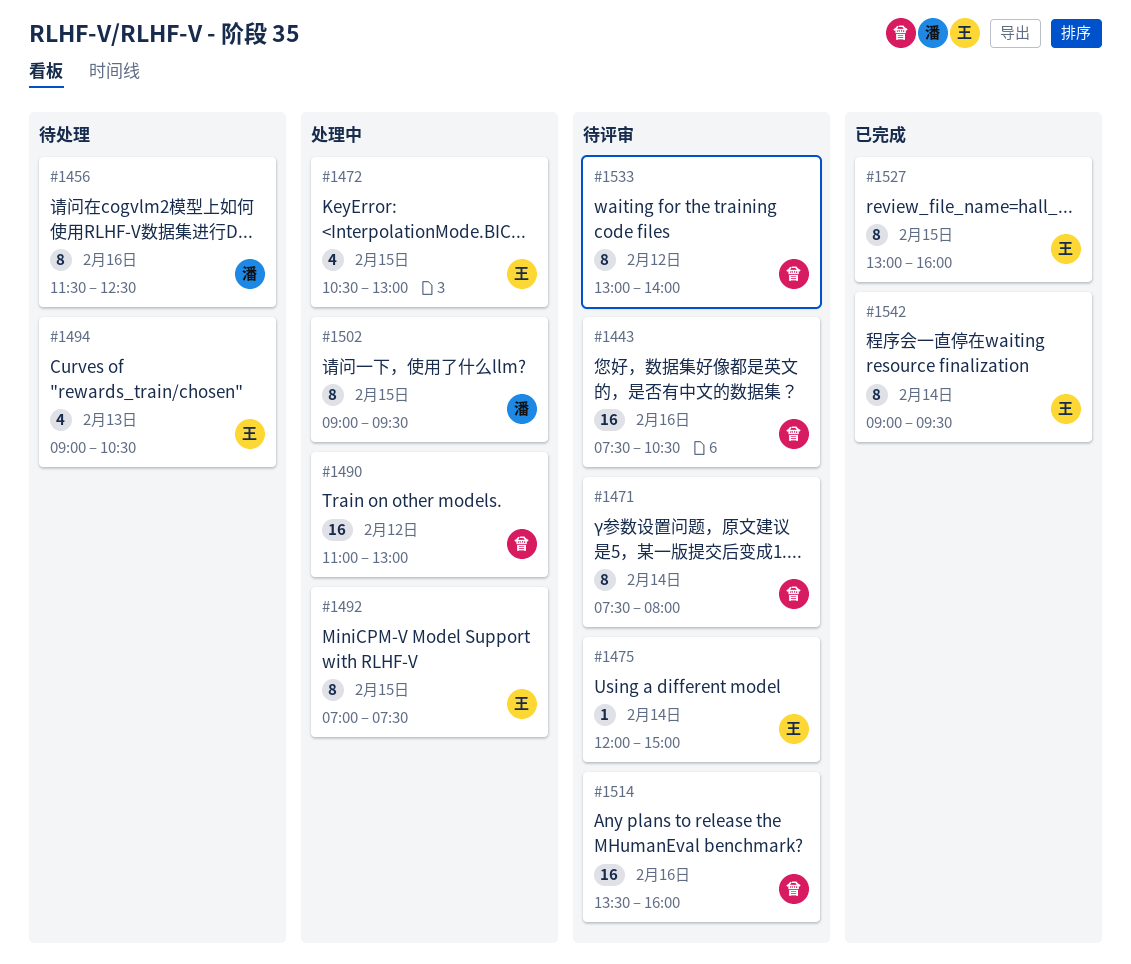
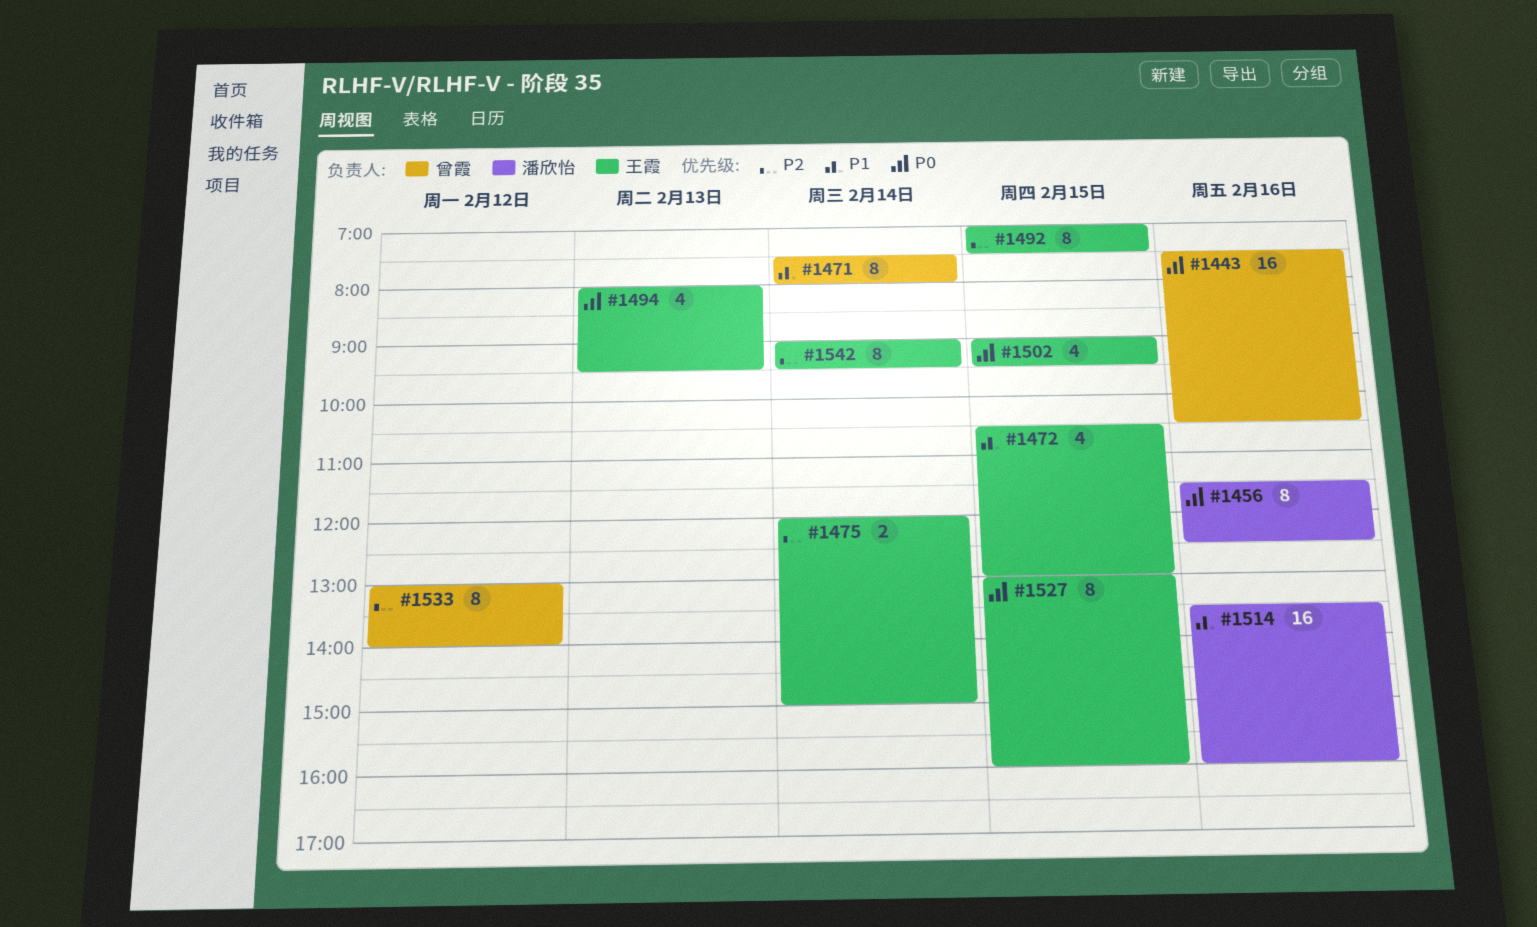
#1475, estimate: 1 -> 2
#1490: present -> none
#1494, begins: 09:00 -> 08:00
#1494, ends: 10:30 -> 09:30
#1502, owner: 潘欣怡 -> 王霞
#1502, estimate: 8 -> 4
#1514, owner: 曾霞 -> 潘欣怡

